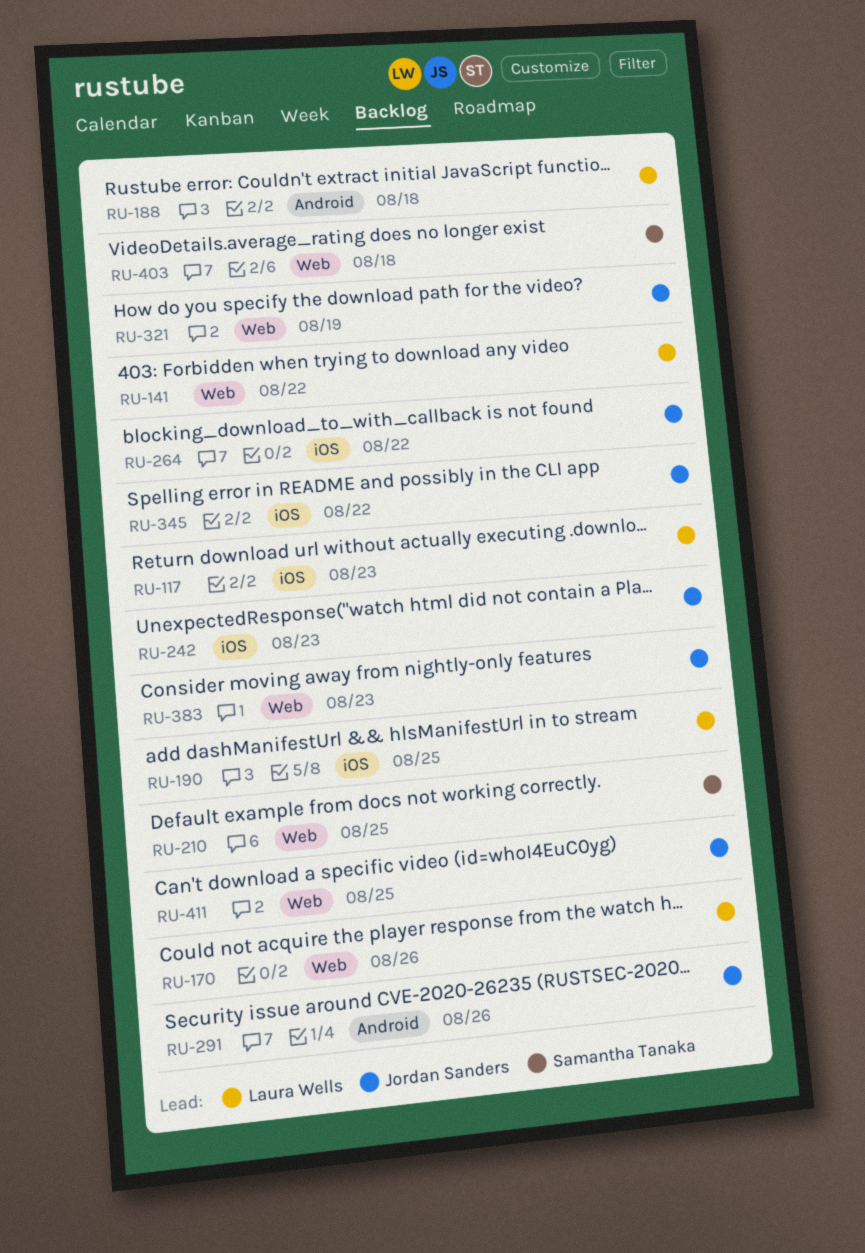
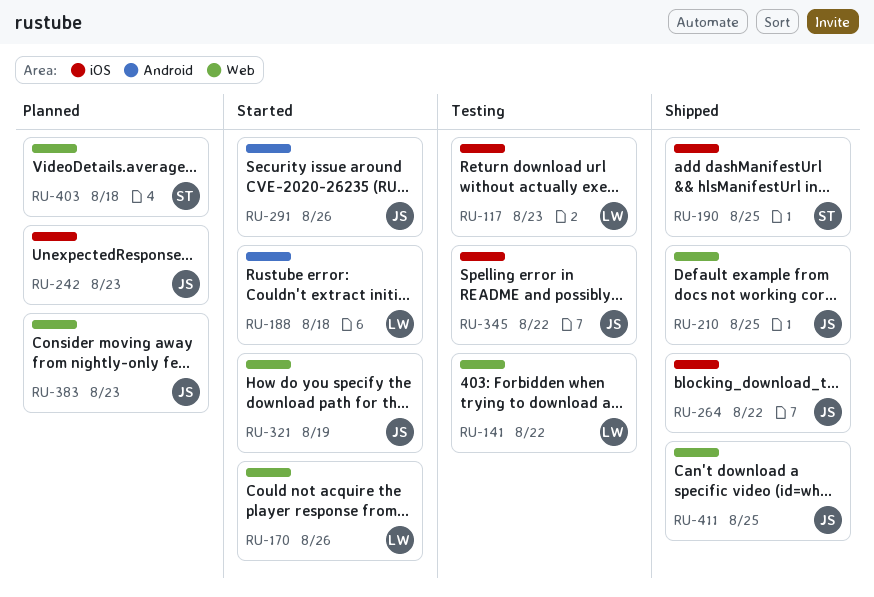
RU-190, owner: Laura Wells -> Samantha Tanaka
RU-210, owner: Samantha Tanaka -> Jordan Sanders

